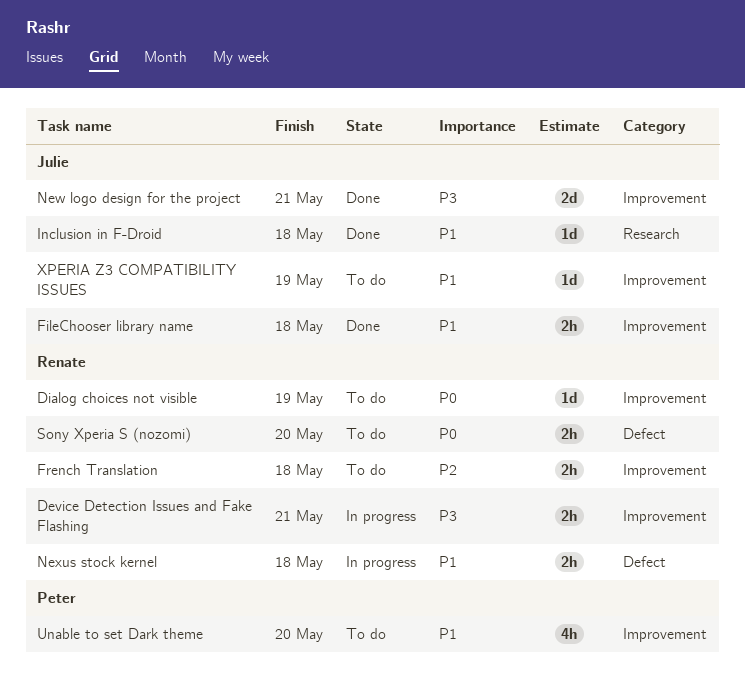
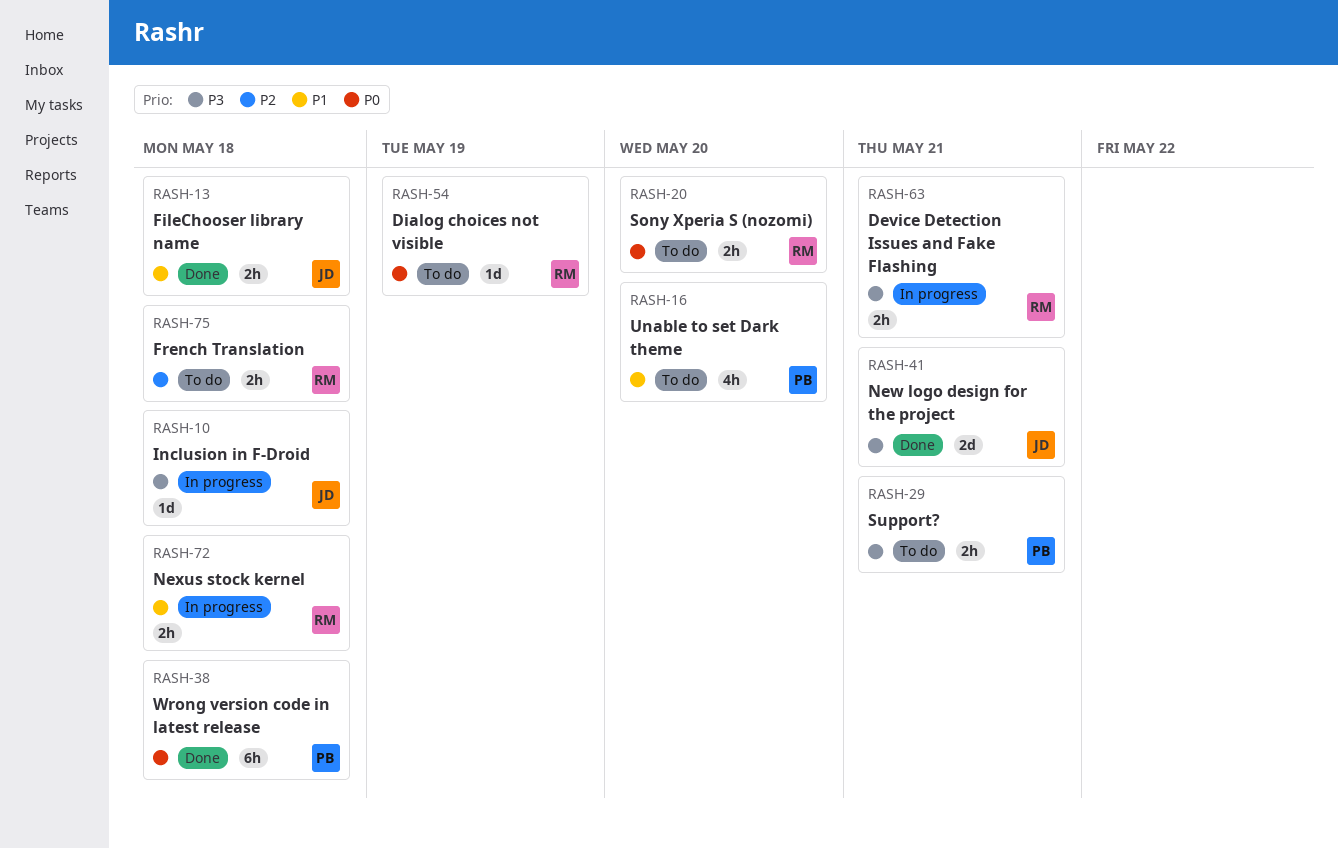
Inclusion in F-Droid, status: Done -> In progress
Inclusion in F-Droid, priority: P1 -> P3
Support?: none -> present
Wrong version code in latest release: none -> present
XPERIA Z3 COMPATIBILITY ISSUES: present -> none

